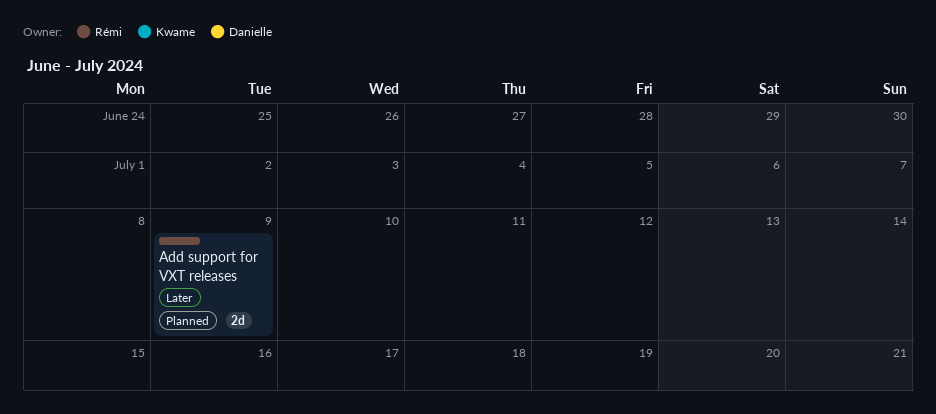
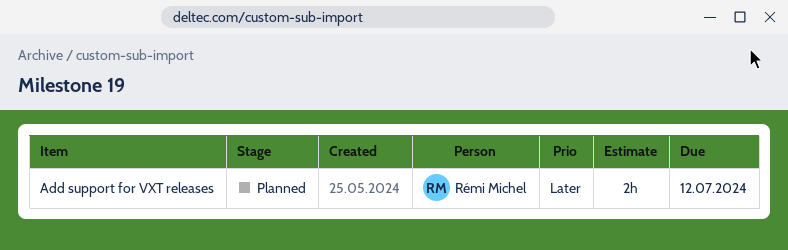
Add support for VXT releases, estimate: 2d -> 2h
Add support for VXT releases, due: Jul 9 -> Jul 12

